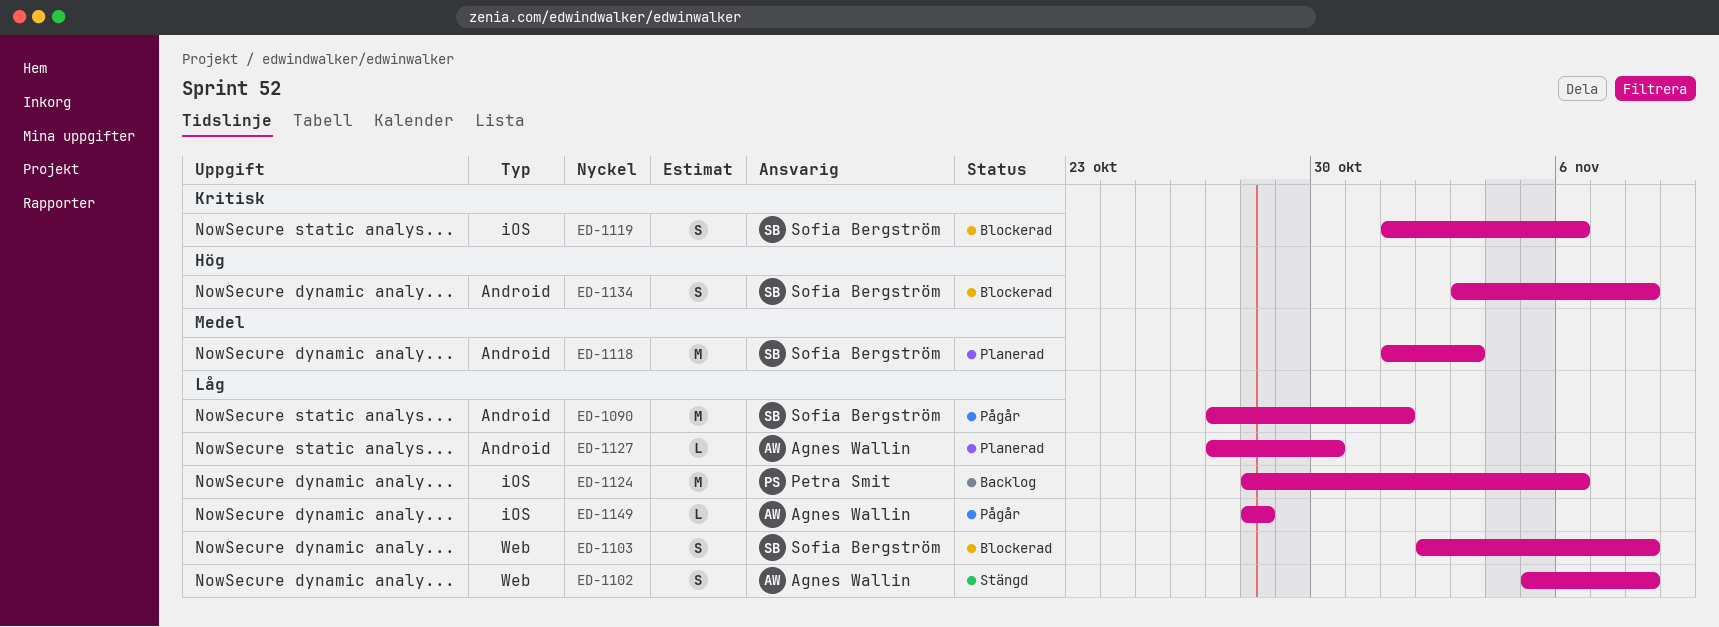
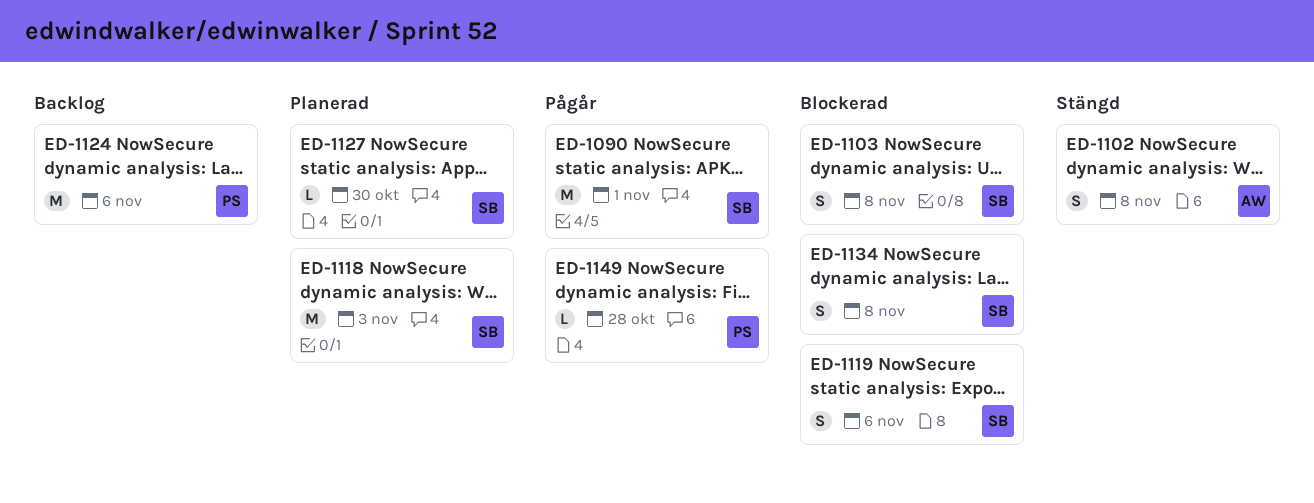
ED-1127, owner: Agnes Wallin -> Sofia Bergström
ED-1149, owner: Agnes Wallin -> Petra Smit

